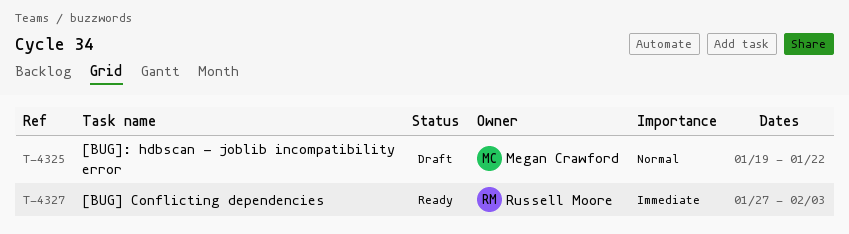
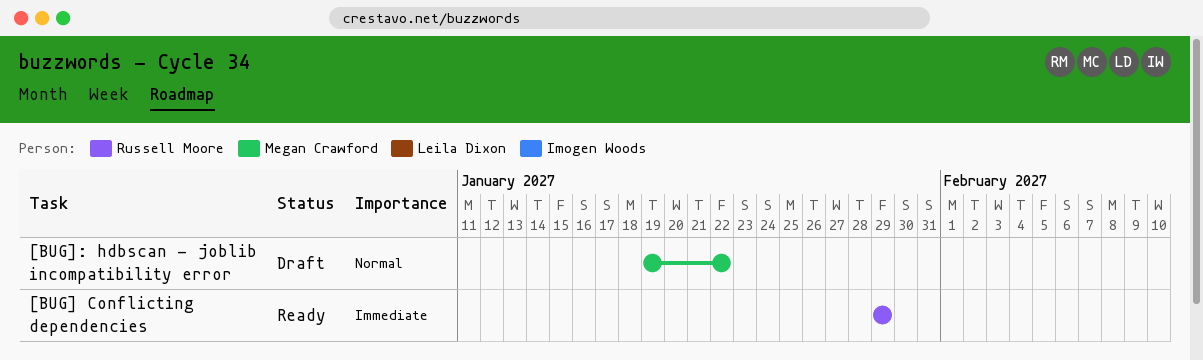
[BUG] Conflicting dependencies, start: Jan 27 -> Jan 29
[BUG] Conflicting dependencies, due: Feb 3 -> Jan 29

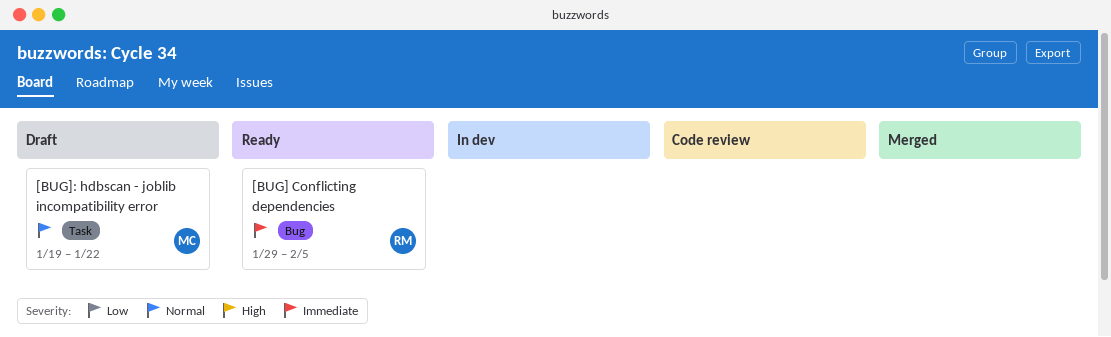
[BUG] Conflicting dependencies, due: Jan 29 -> Feb 5

